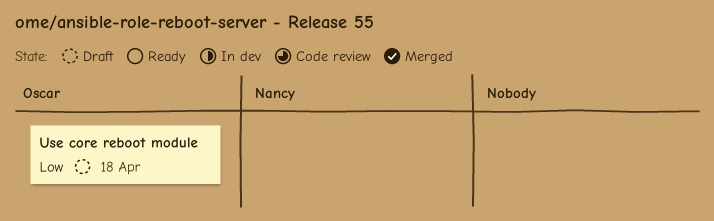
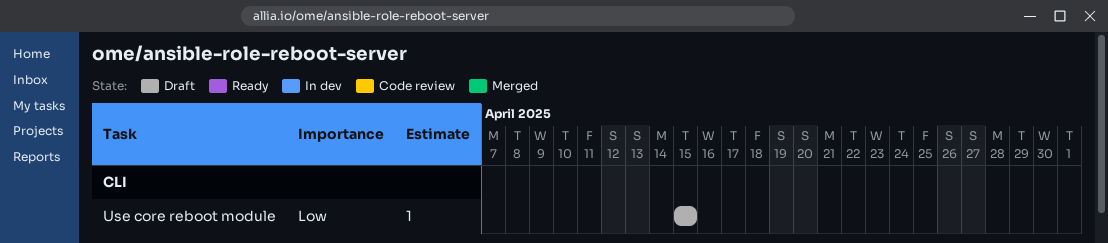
Use core reboot module, due: Apr 18 -> Apr 15

